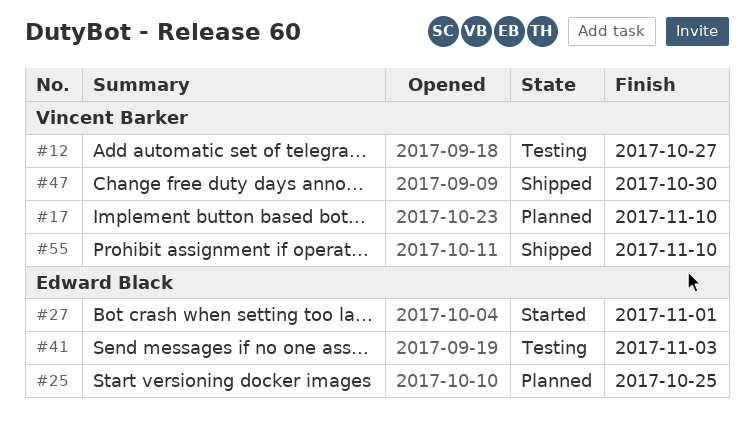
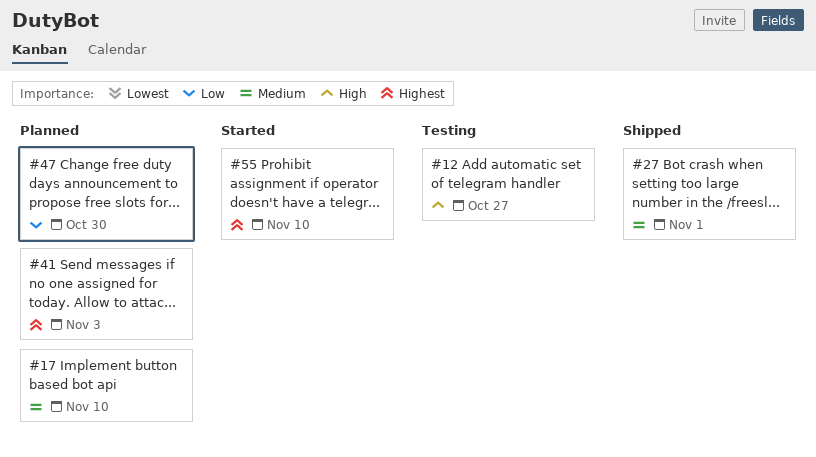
#25: present -> none
#27, status: Started -> Shipped
#41, status: Testing -> Planned
#47, status: Shipped -> Planned
#55, status: Shipped -> Started

